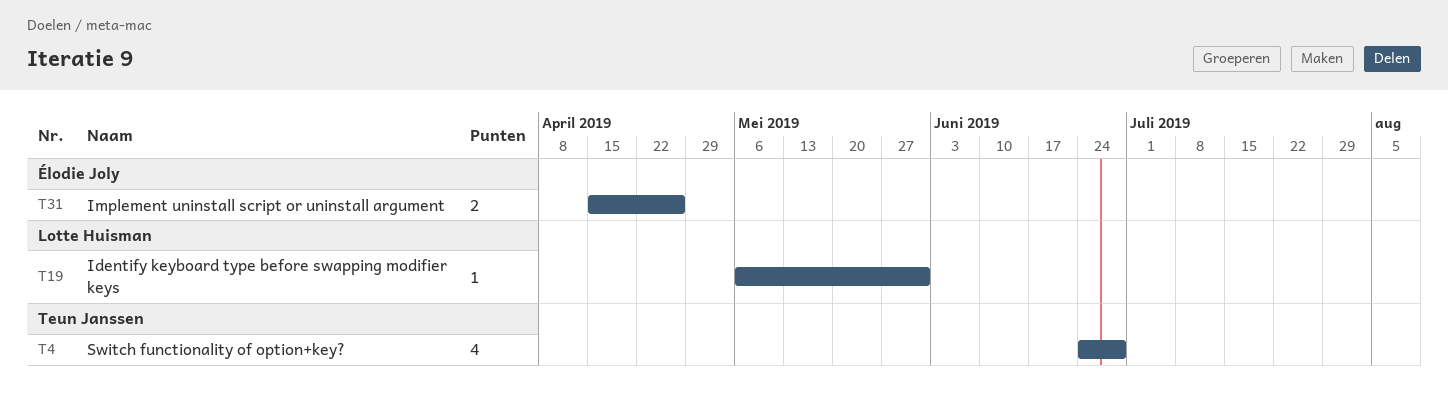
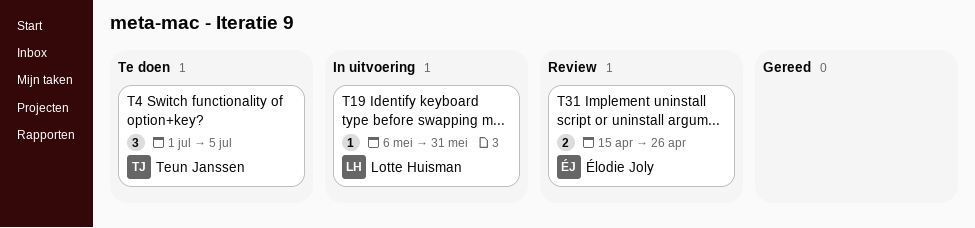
T4, estimate: 4 -> 3
T4, start: Jun 24 -> Jul 1
T4, due: Jun 28 -> Jul 5

